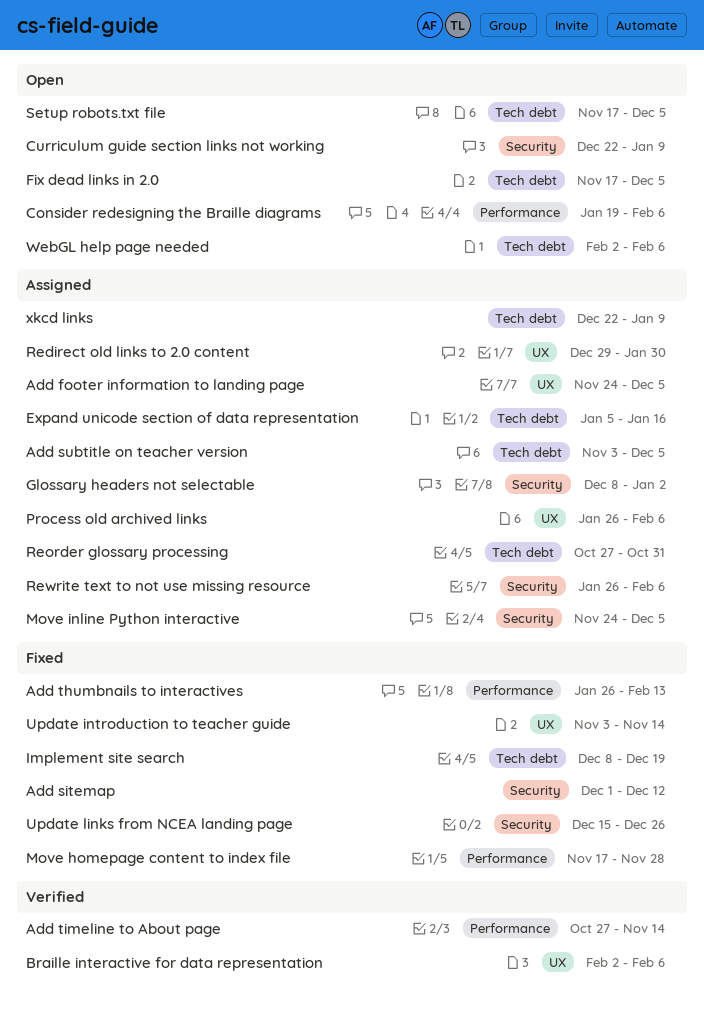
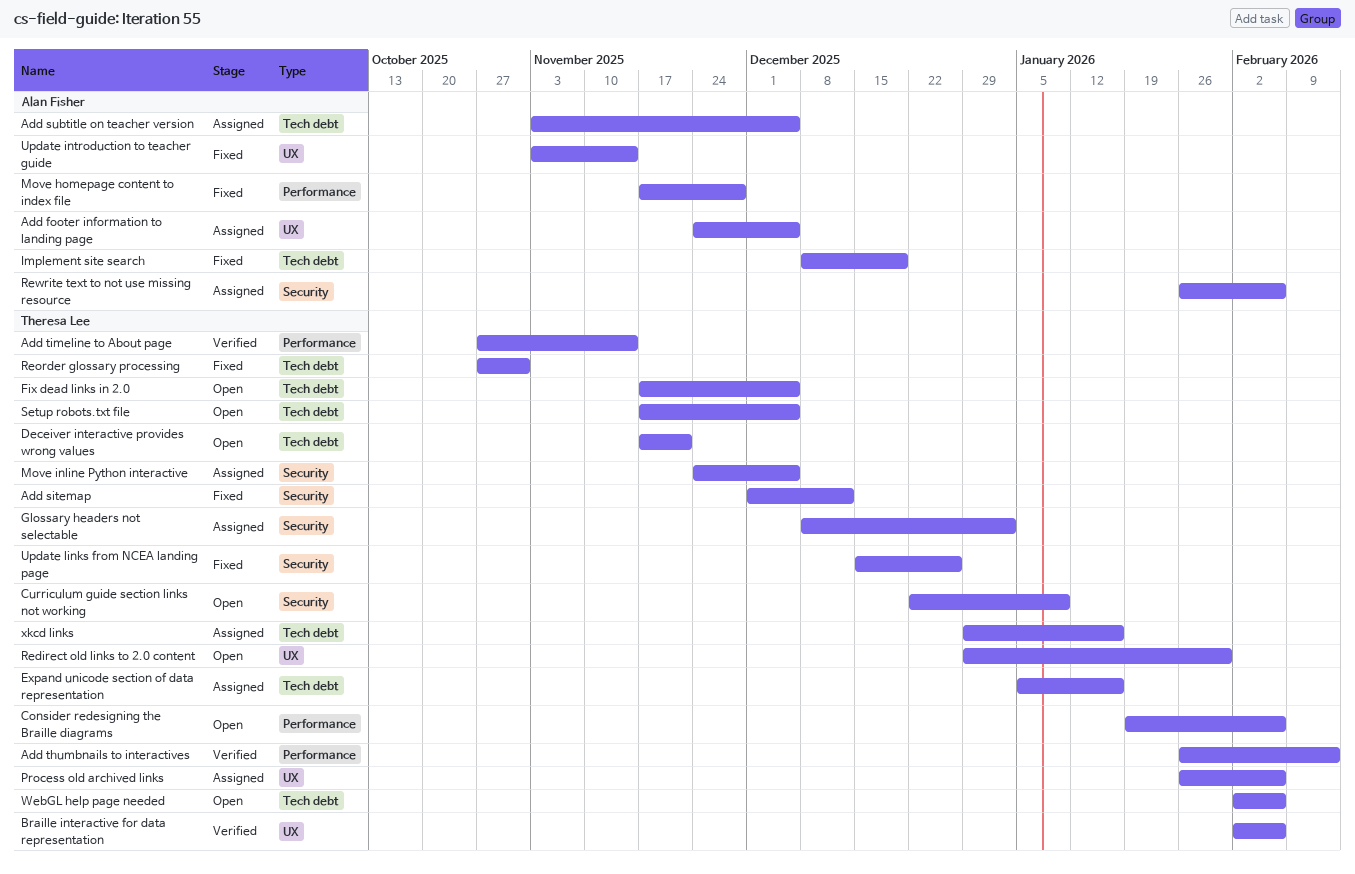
Add thumbnails to interactives, status: Fixed -> Verified
Deceiver interactive provides wrong values: none -> present
Redirect old links to 2.0 content, status: Assigned -> Open
Reorder glossary processing, status: Assigned -> Fixed
xkcd links, start: Dec 22 -> Dec 29
xkcd links, due: Jan 9 -> Jan 16

